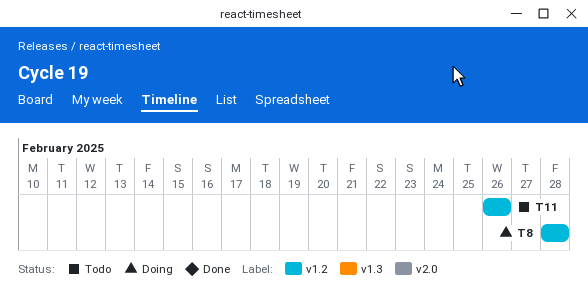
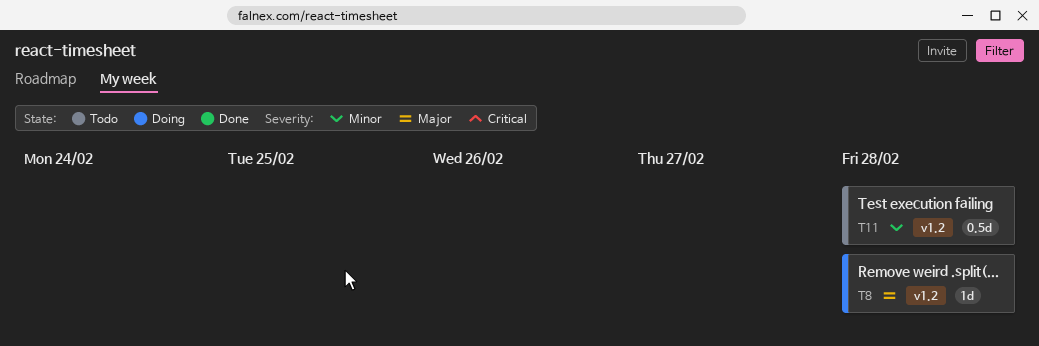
T11, due: Feb 26 -> Feb 28

